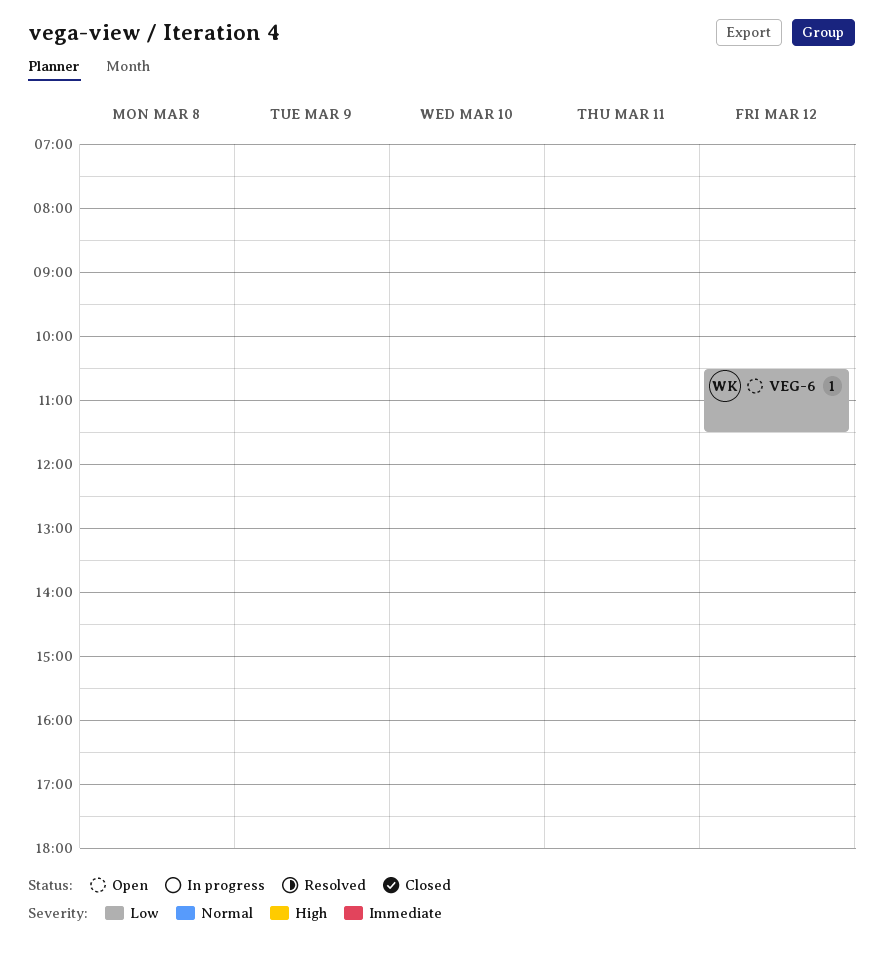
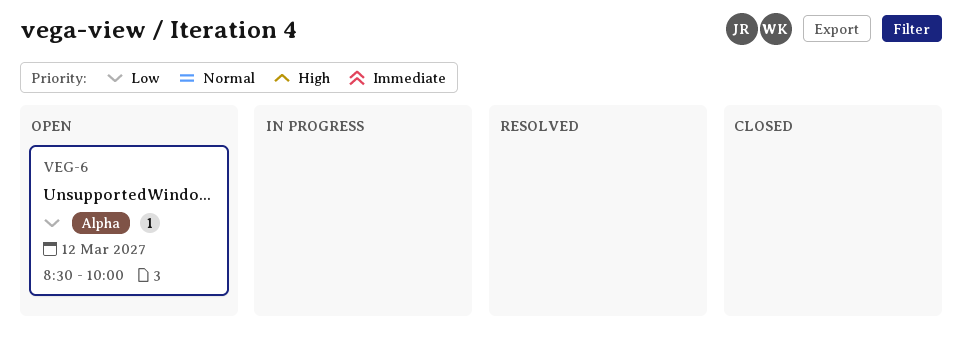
VEG-6, begins: 10:30 -> 08:30
VEG-6, ends: 11:30 -> 10:00

